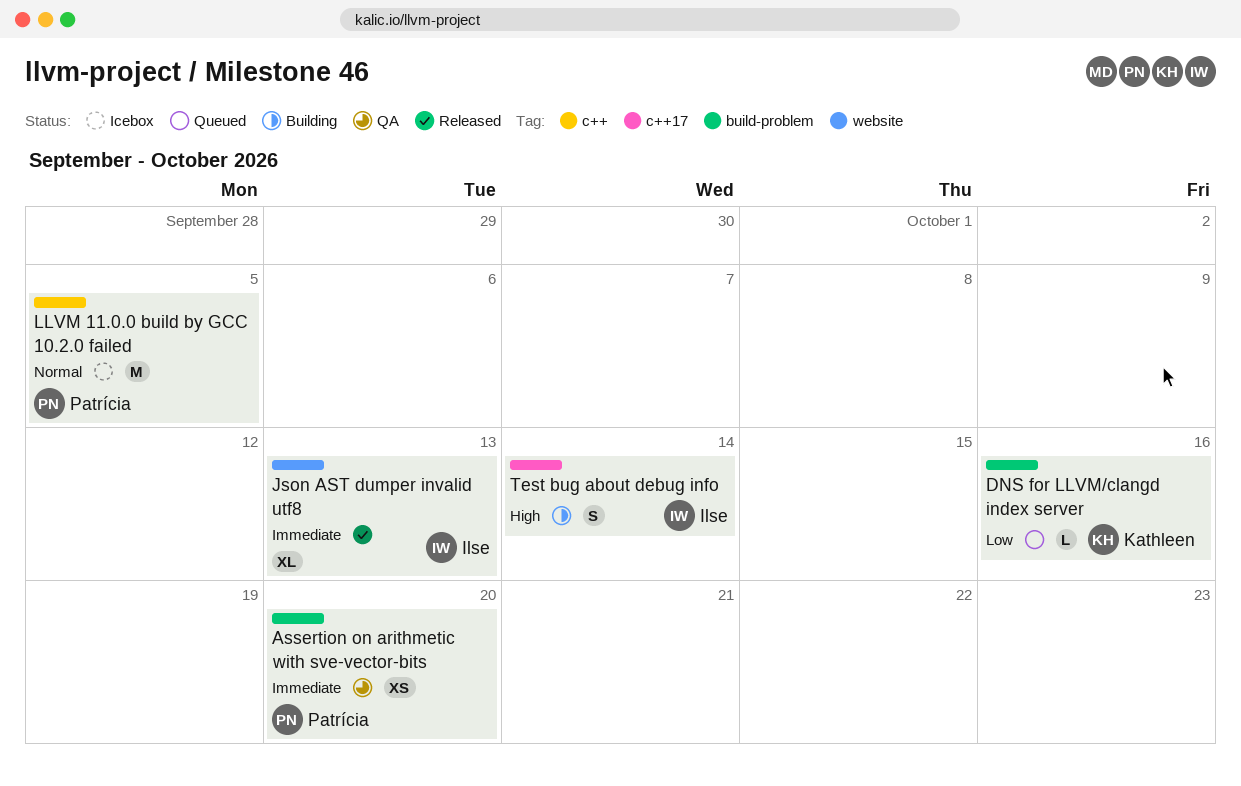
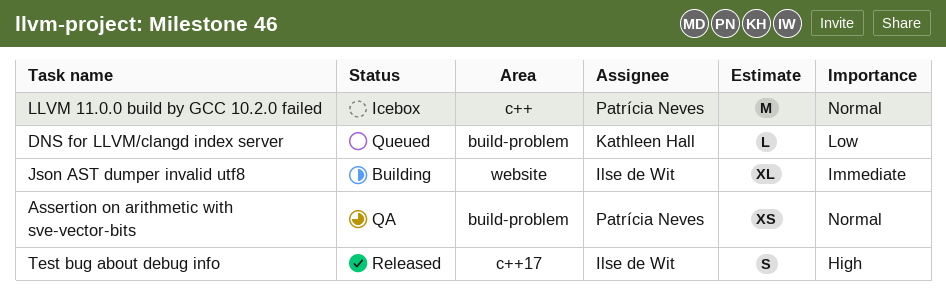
Assertion on arithmetic with sve-vector-bits, priority: Immediate -> Normal
Json AST dumper invalid utf8, status: Released -> Building
Test bug about debug info, status: Building -> Released

